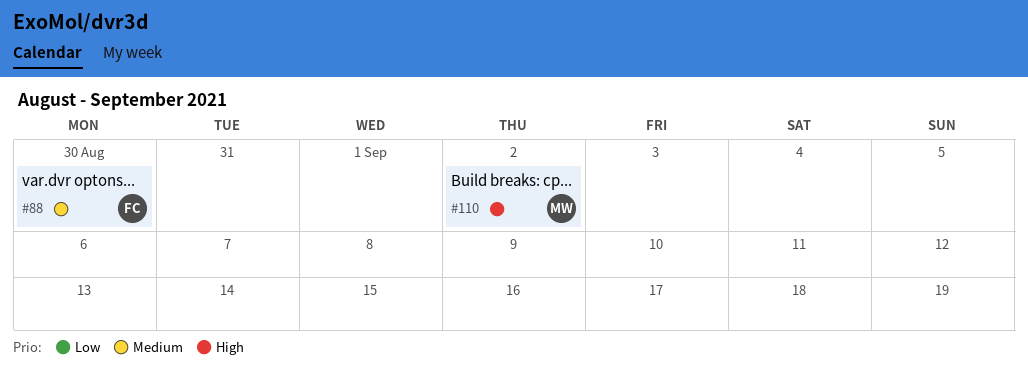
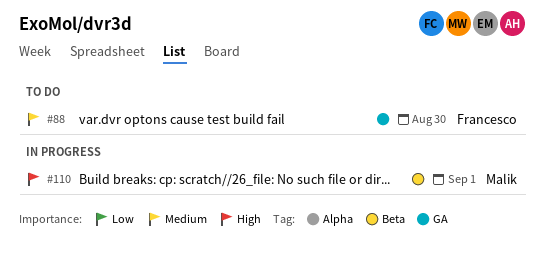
#110, due: Sep 2 -> Sep 1

